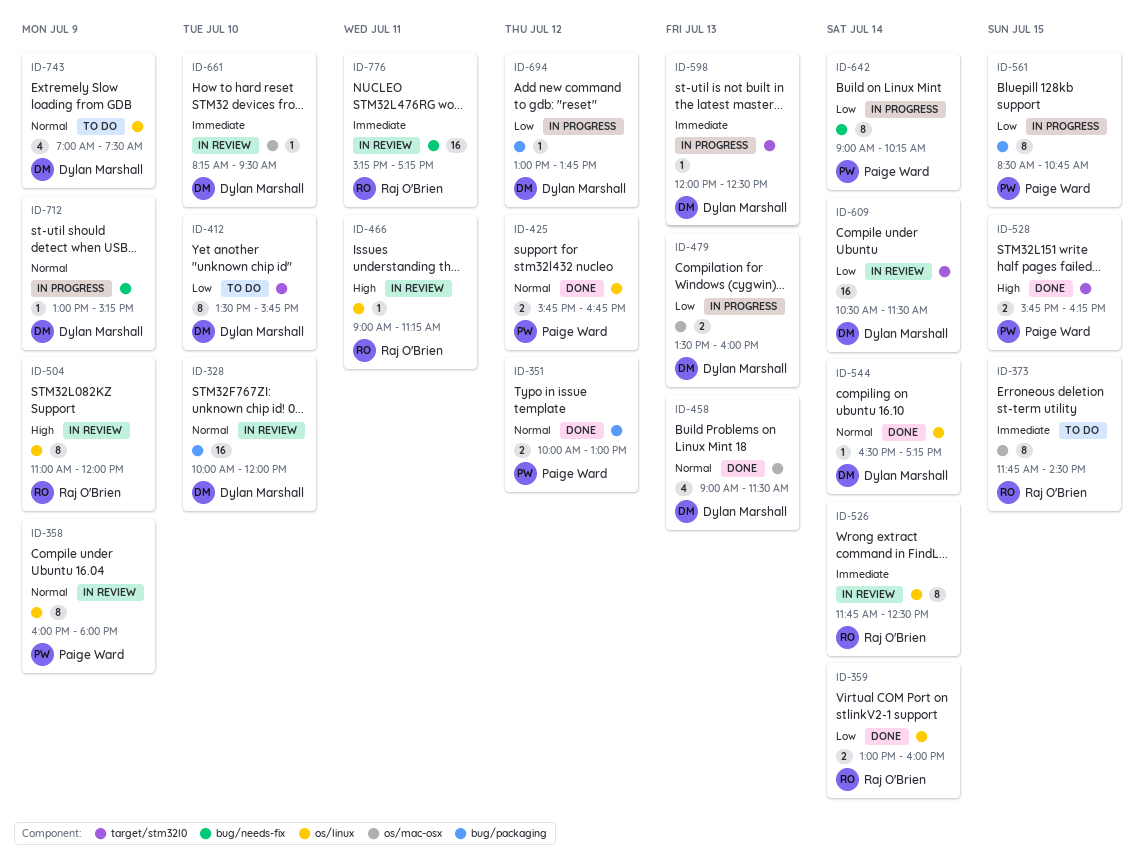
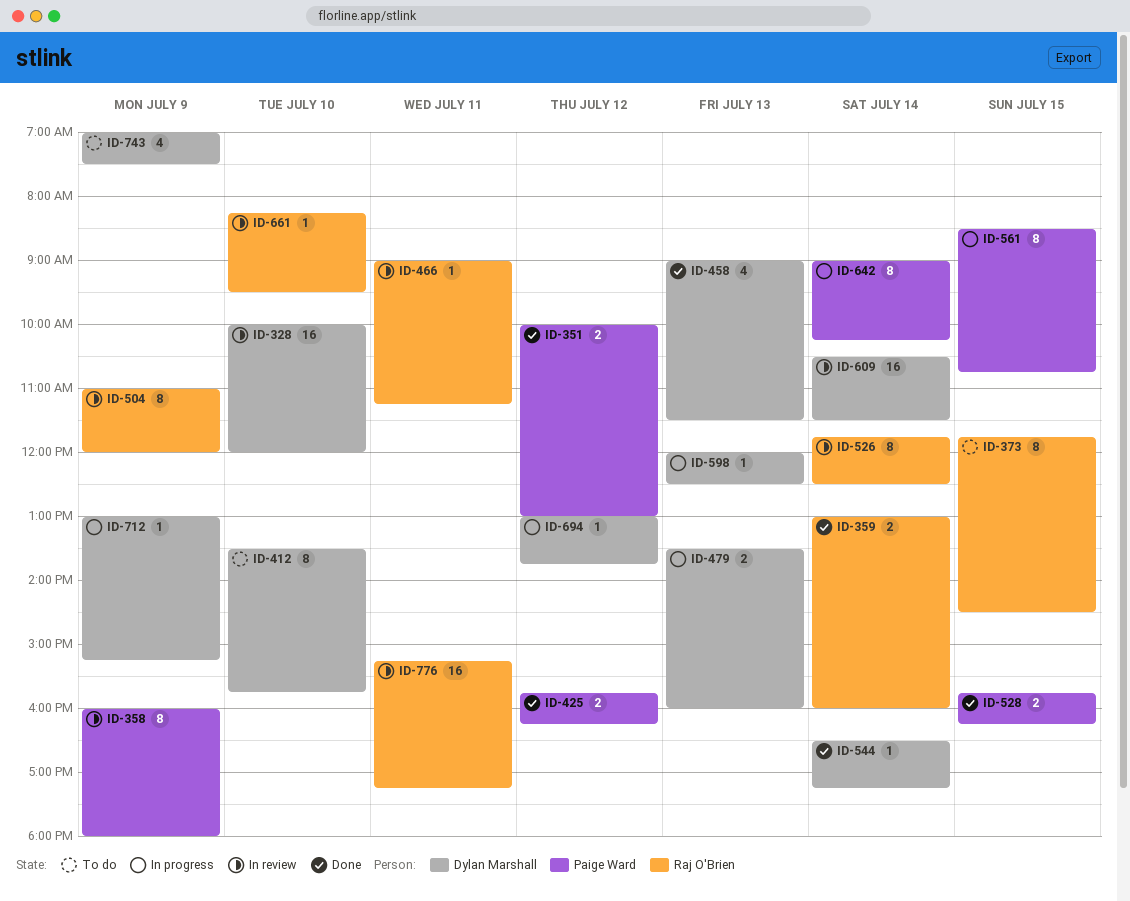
ID-425, ends: 16:45 -> 16:15
ID-661, owner: Dylan Marshall -> Raj O'Brien

